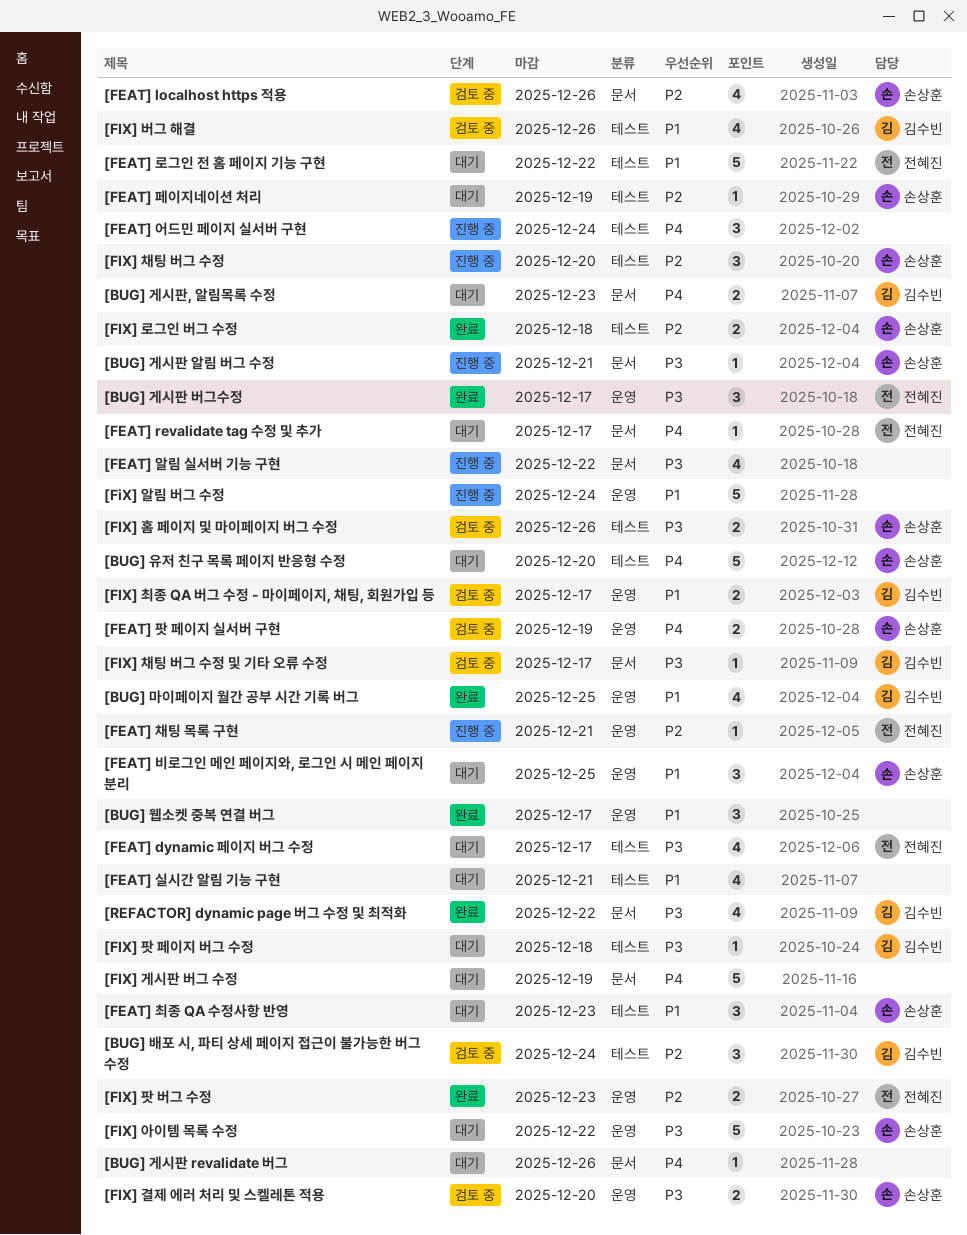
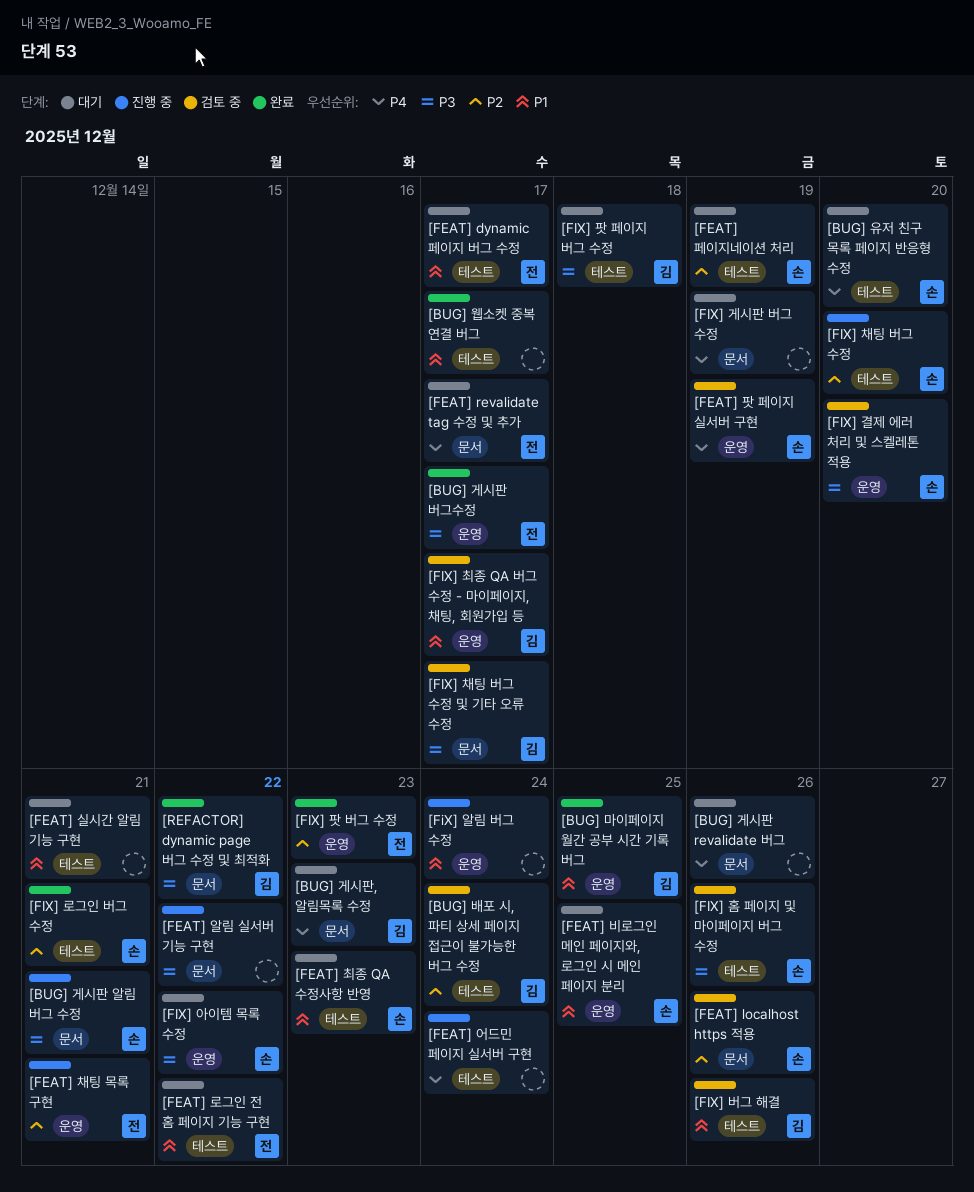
[BUG] 웹소켓 중복 연결 버그, label: 운영 -> 테스트
[FEAT] dynamic 페이지 버그 수정, priority: P3 -> P1
[FIX] 로그인 버그 수정, due: Dec 18 -> Dec 21

